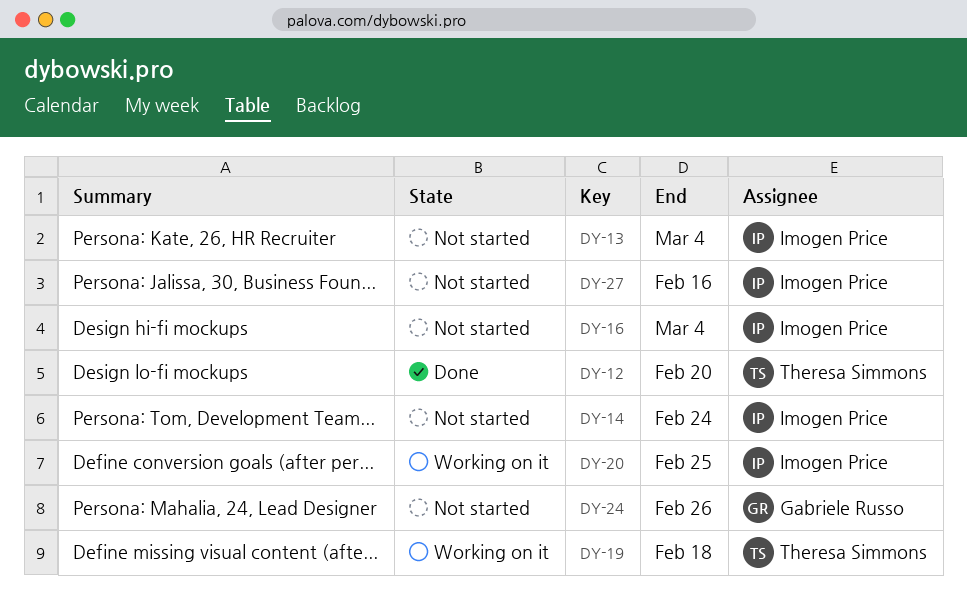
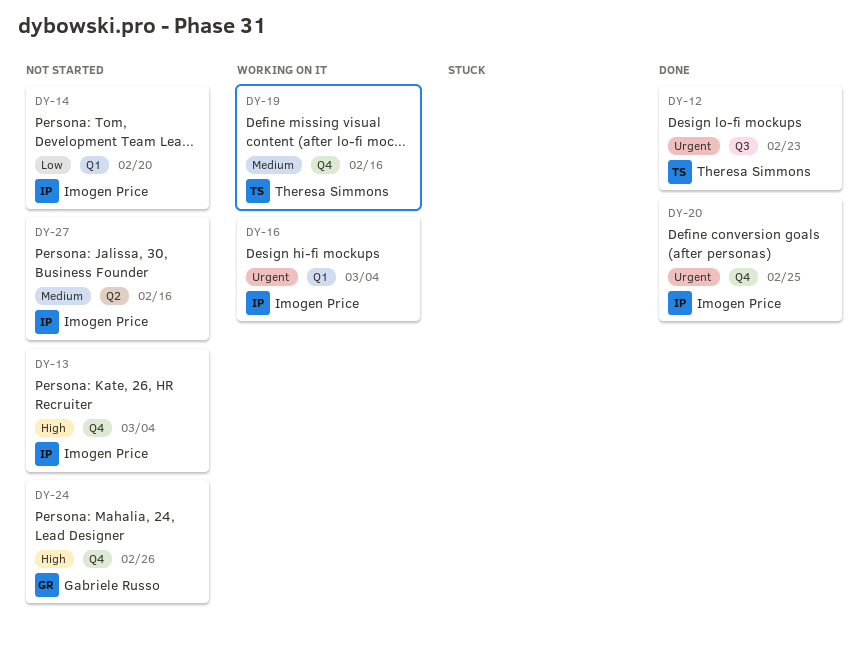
DY-12, due: Feb 20 -> Feb 23
DY-14, due: Feb 24 -> Feb 20
DY-16, status: Not started -> Working on it
DY-19, due: Feb 18 -> Feb 16
DY-20, status: Working on it -> Done

